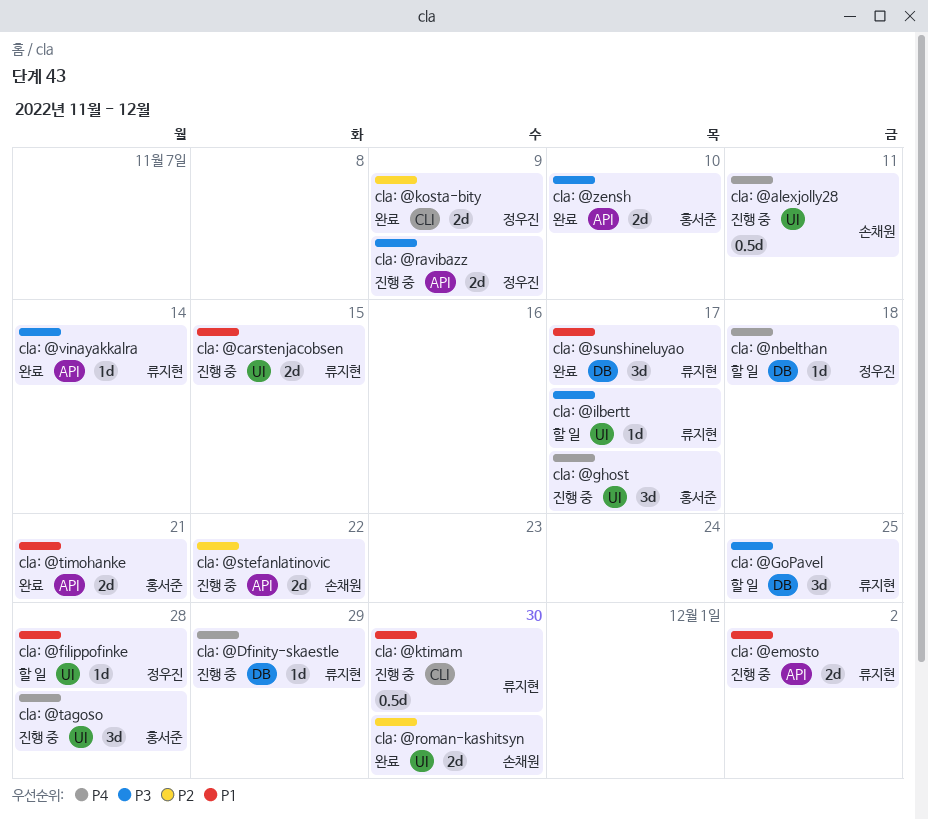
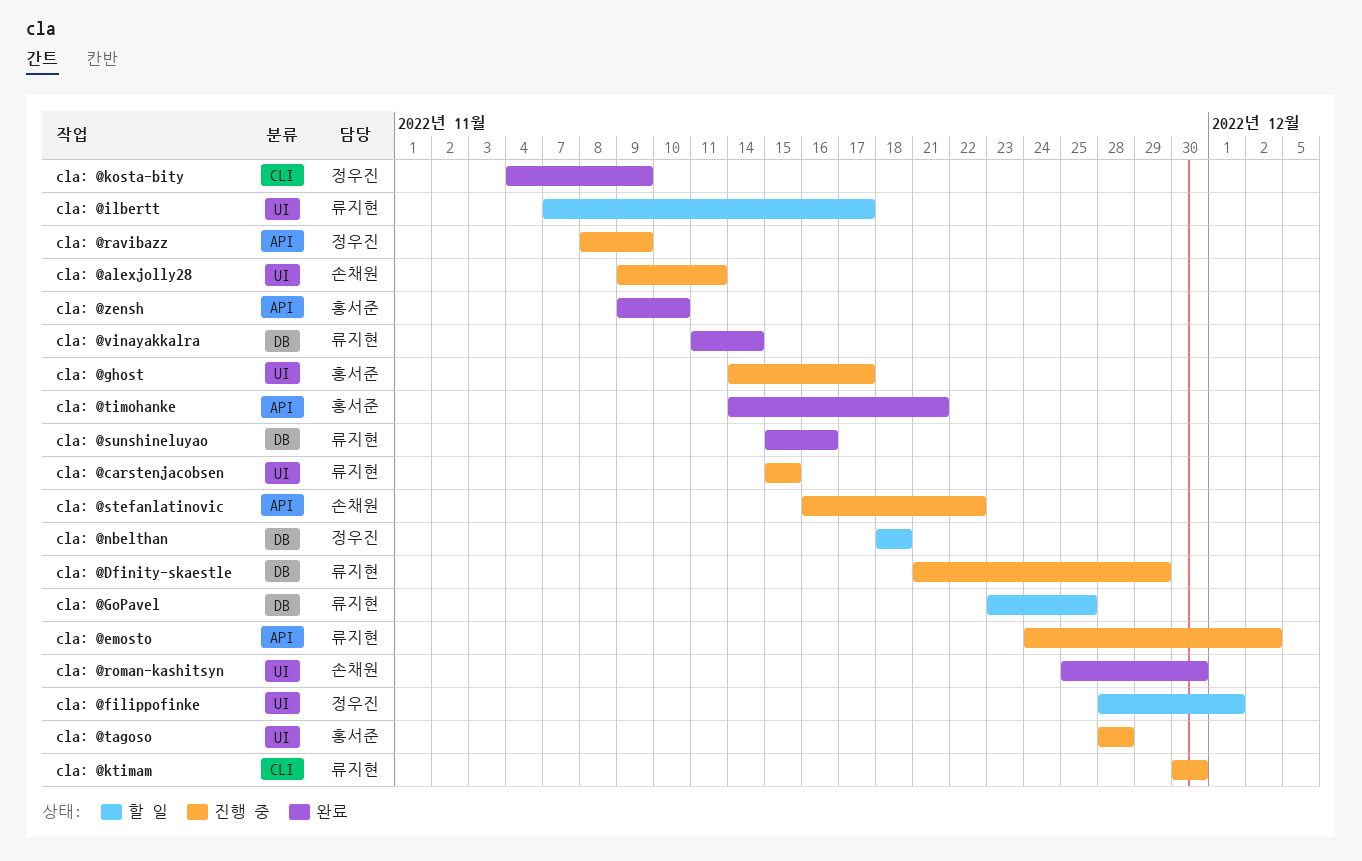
cla: @filippofinke, due: Nov 28 -> Dec 1
cla: @sunshineluyao, due: Nov 17 -> Nov 16
cla: @vinayakkalra, label: API -> DB

